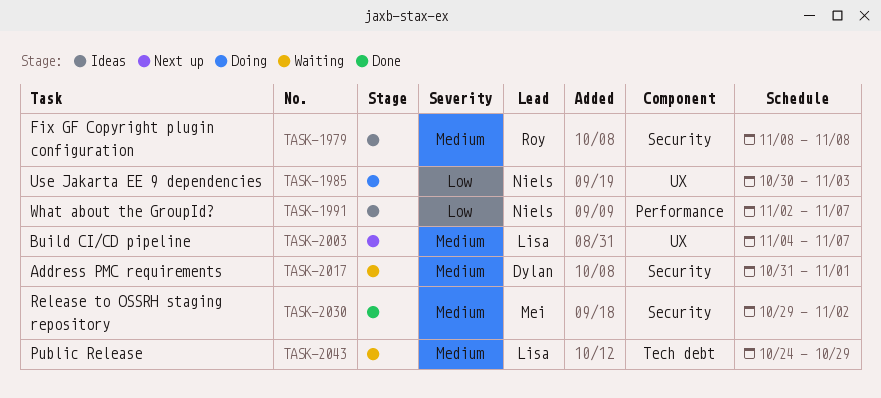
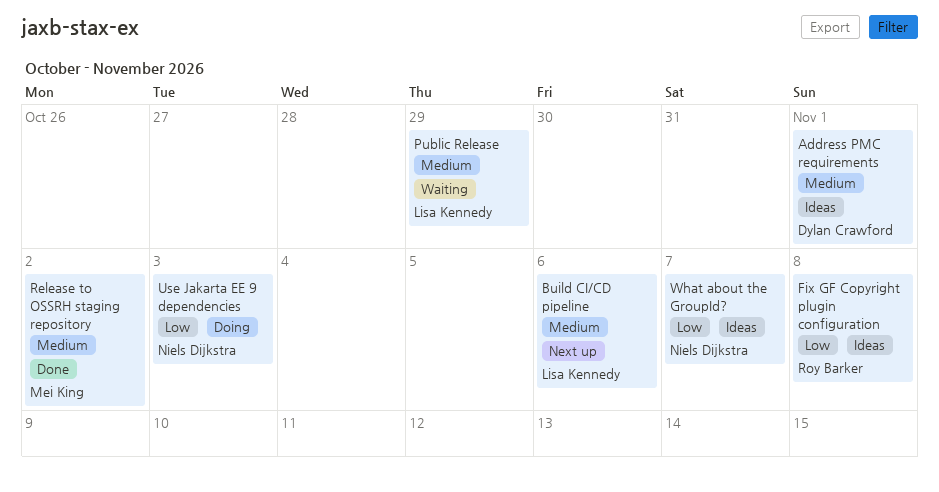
Address PMC requirements, status: Waiting -> Ideas
Build CI/CD pipeline, due: Nov 7 -> Nov 6
Fix GF Copyright plugin configuration, priority: Medium -> Low

